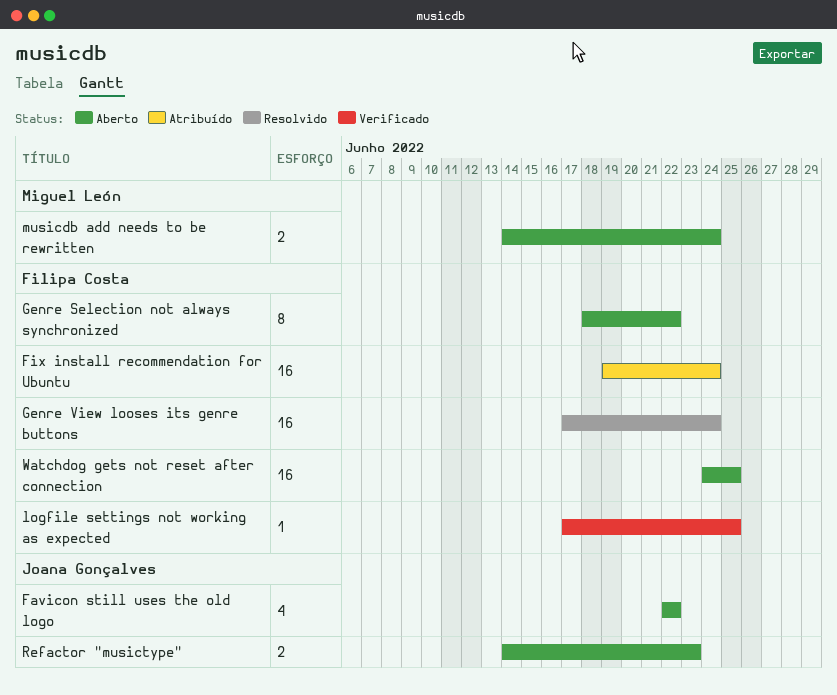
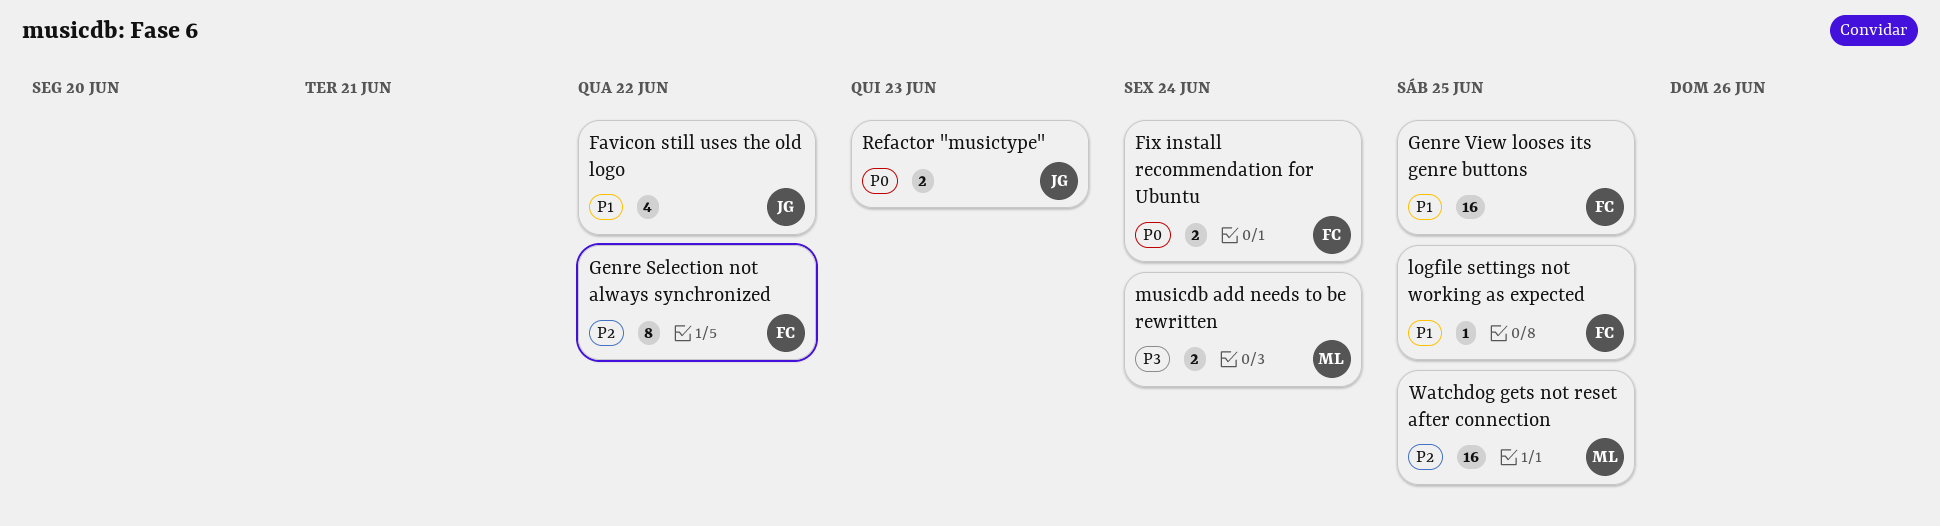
Fix install recommendation for Ubuntu, estimate: 16 -> 2
Genre View looses its genre buttons, due: Jun 24 -> Jun 25
Watchdog gets not reset after connection, owner: Filipa Costa -> Miguel León

